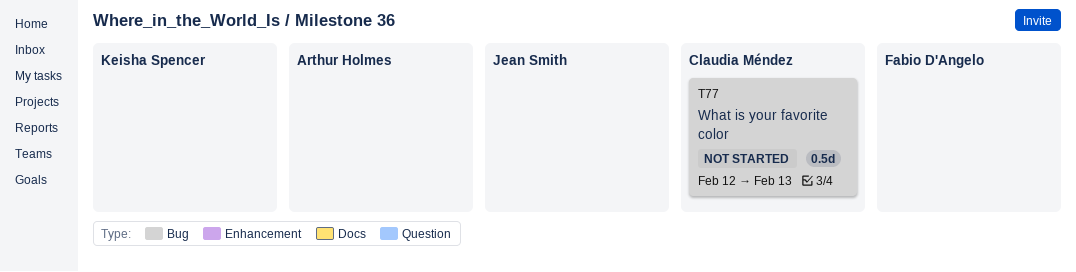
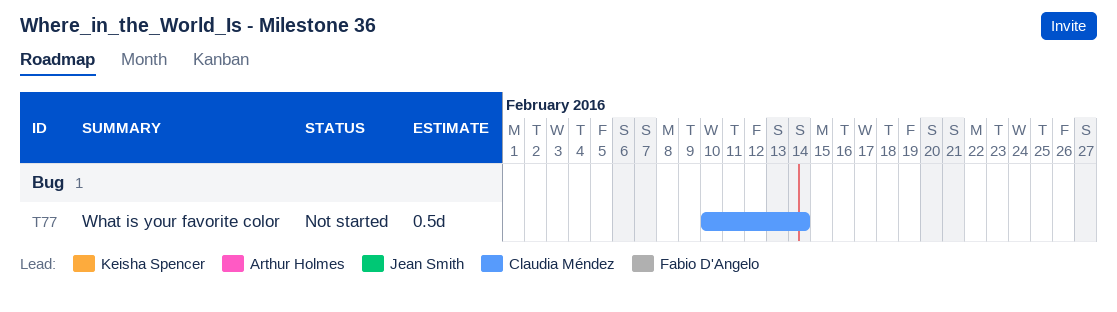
T77, start: Feb 12 -> Feb 10
T77, due: Feb 13 -> Feb 14

